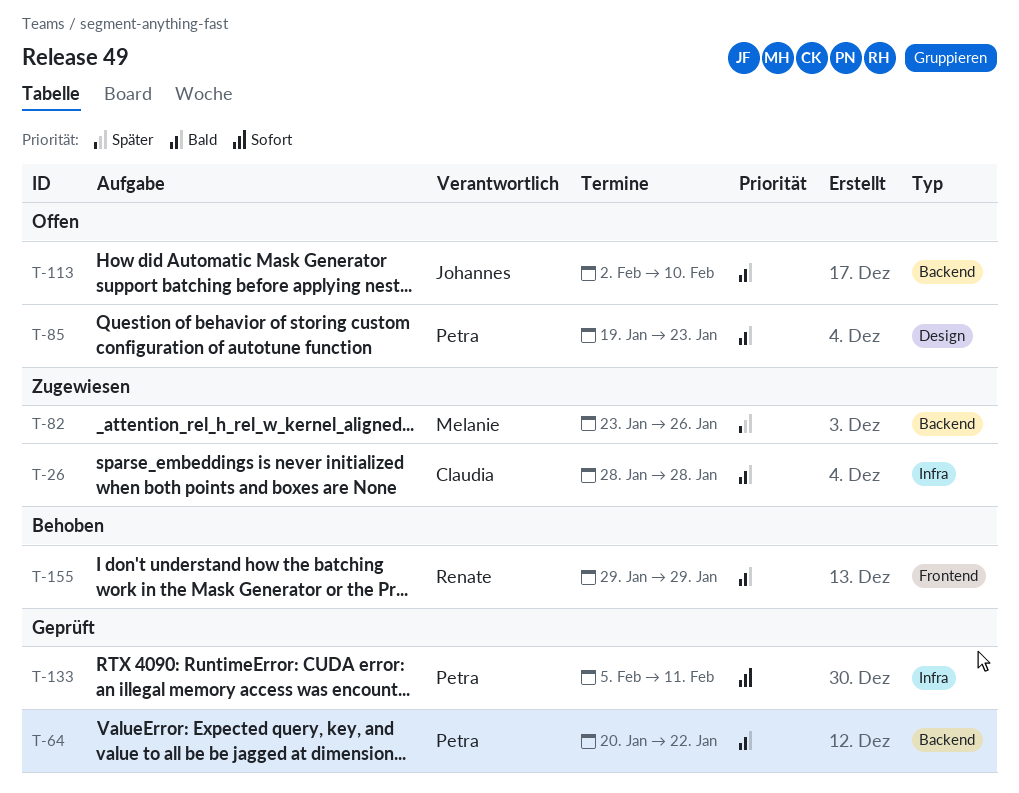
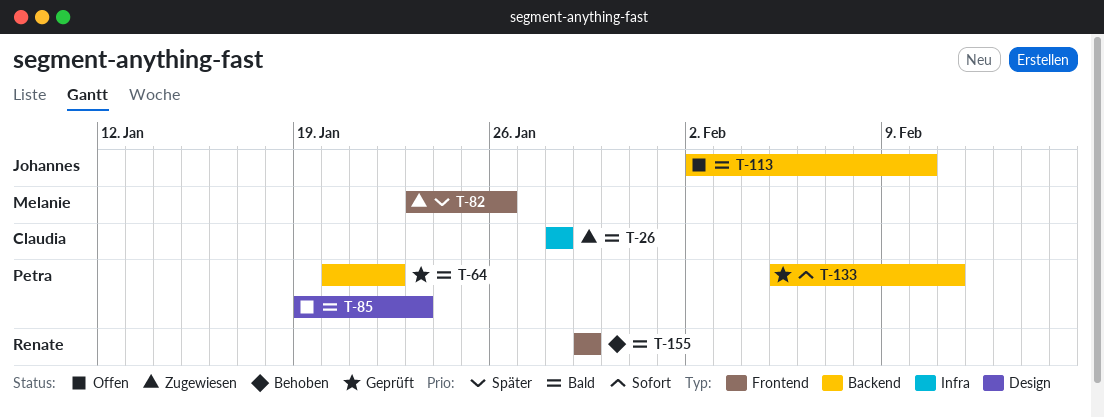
T-82, label: Backend -> Frontend
T-133, label: Infra -> Backend

